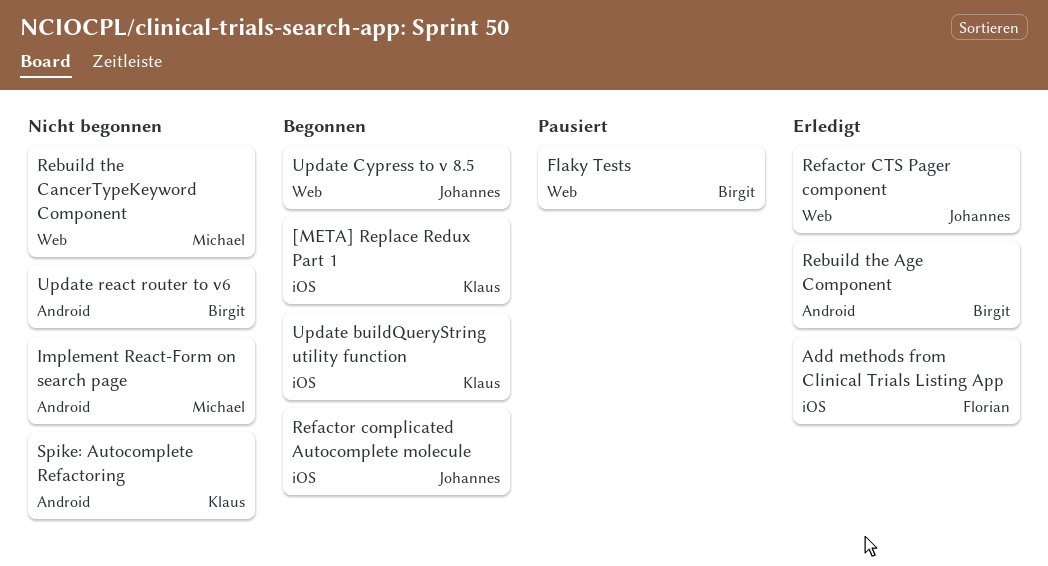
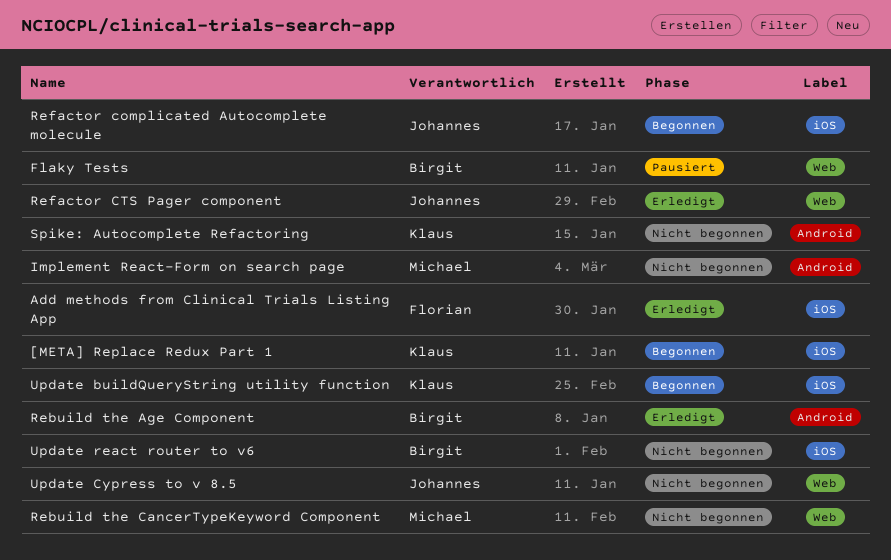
Update Cypress to v 8.5, status: Begonnen -> Nicht begonnen
Update react router to v6, label: Android -> iOS

